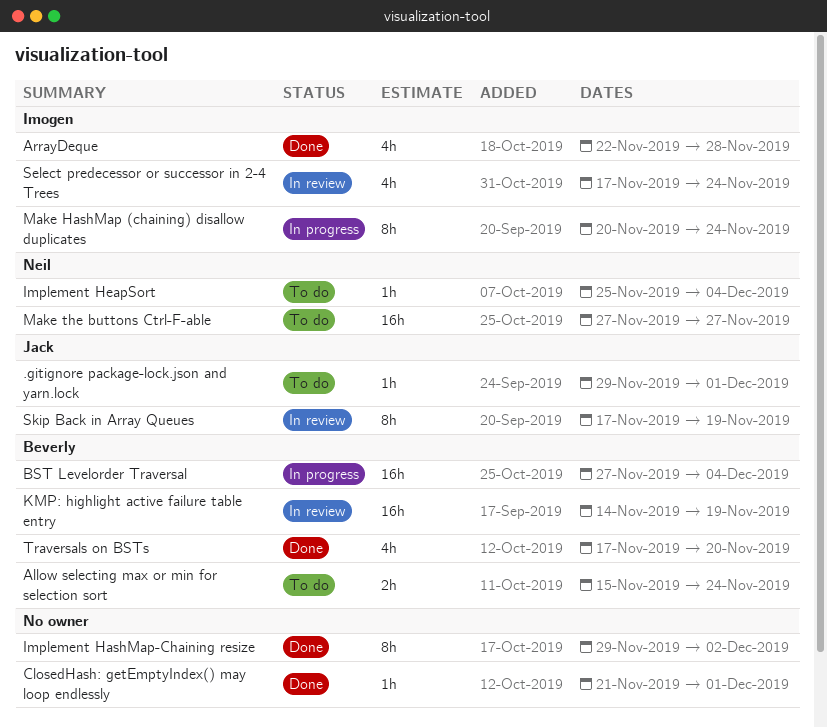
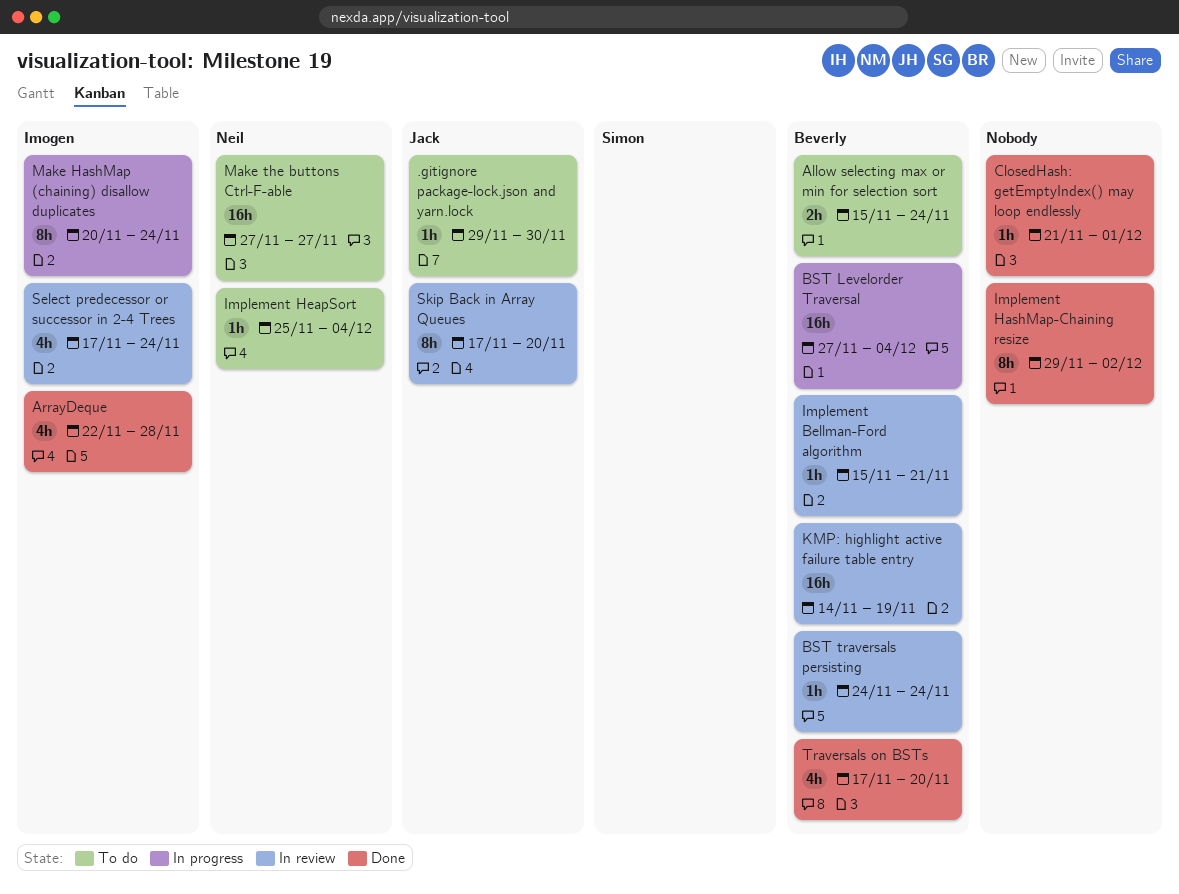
.gitignore package-lock.json and yarn.lock, due: Dec 1 -> Nov 30
BST traversals persisting: none -> present
Implement Bellman-Ford algorithm: none -> present
Skip Back in Array Queues, due: Nov 19 -> Nov 20

